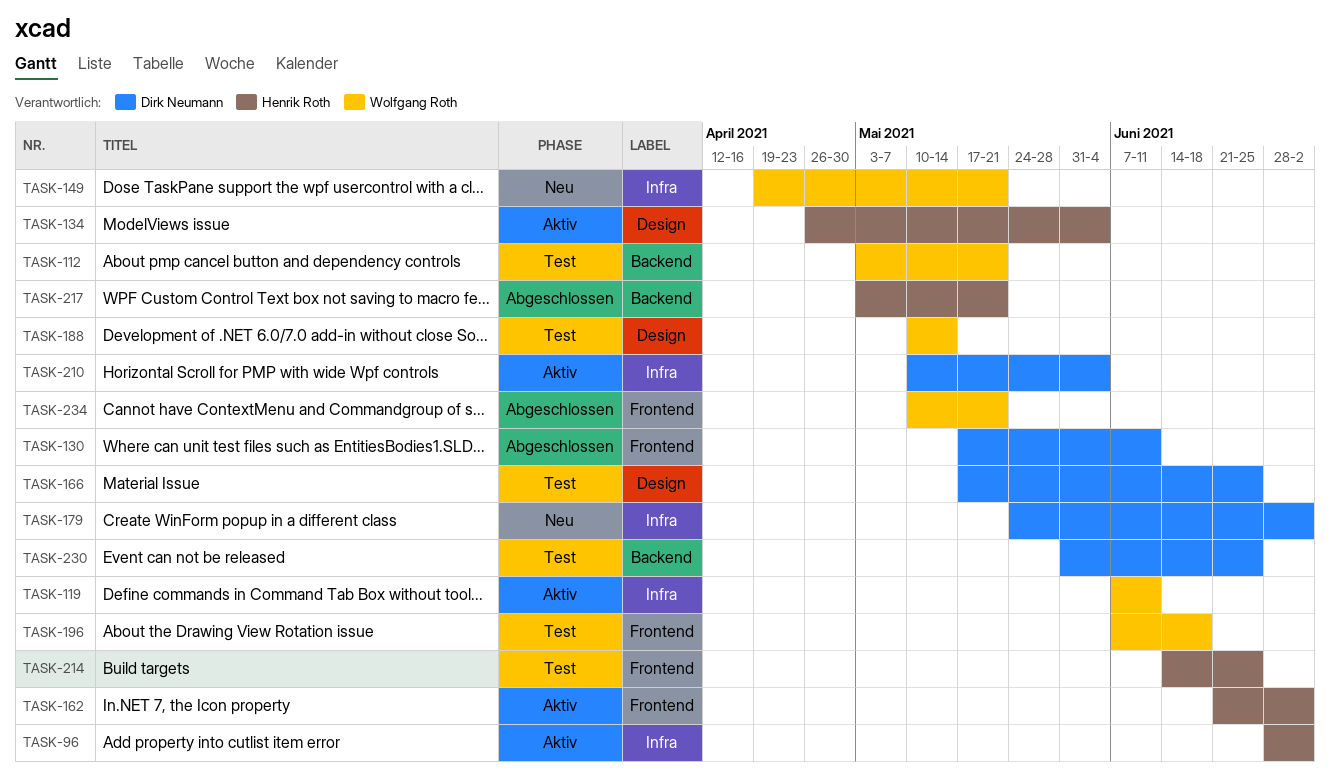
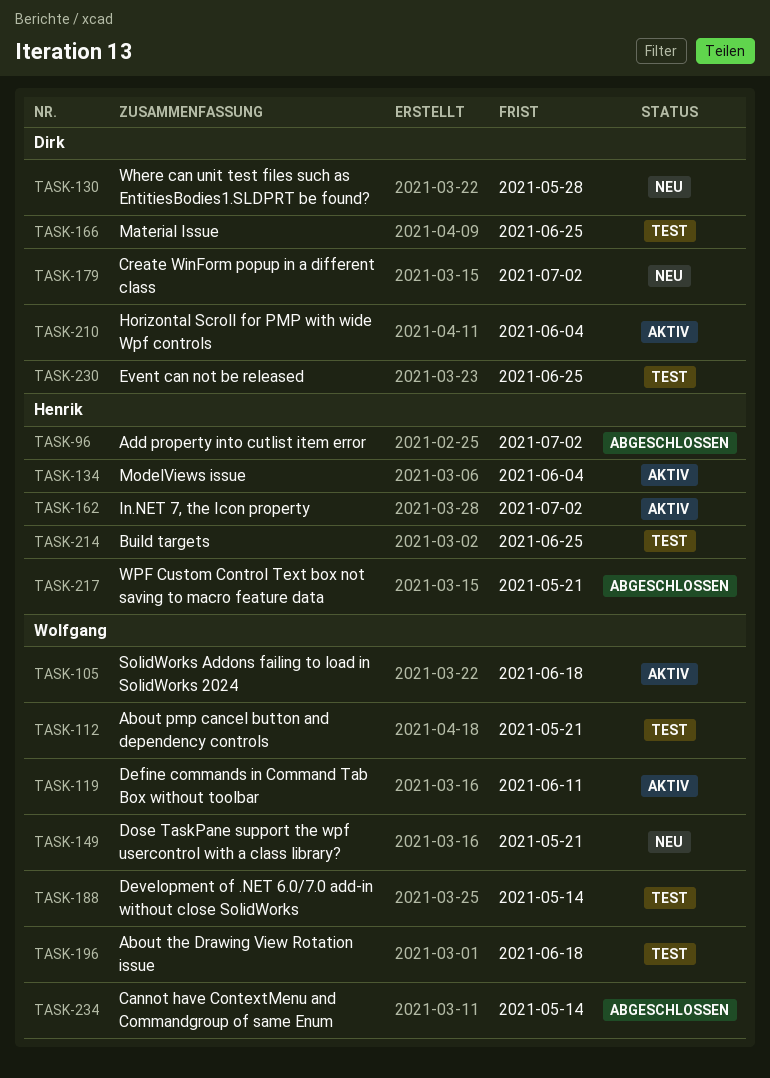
TASK-96, status: Aktiv -> Abgeschlossen
TASK-105: none -> present
TASK-130, status: Abgeschlossen -> Neu
TASK-130, due: Jun 11 -> May 28
TASK-234, due: May 21 -> May 14

